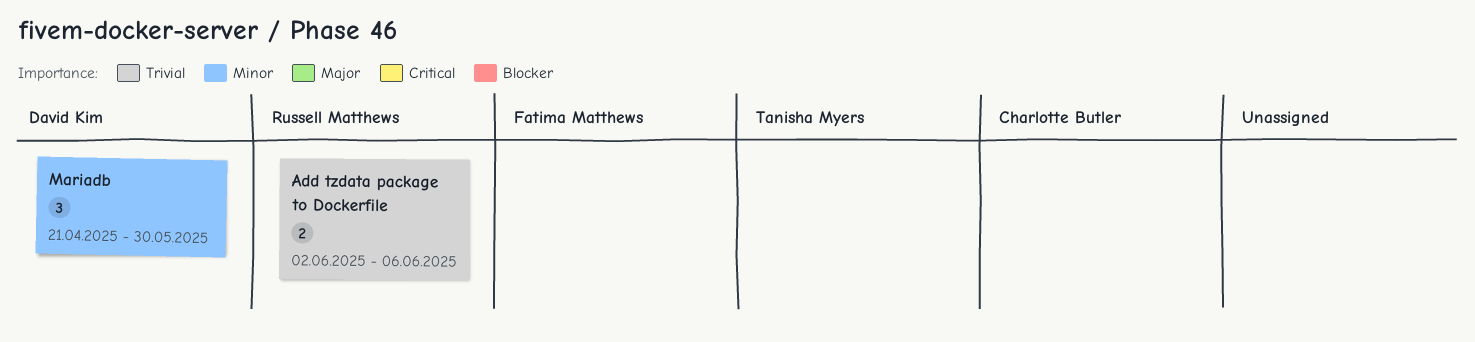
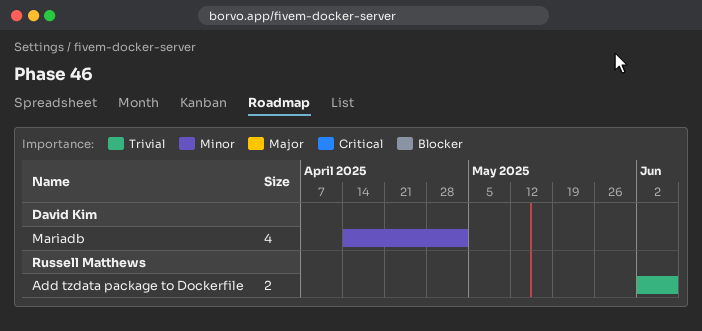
Mariadb, estimate: 3 -> 4
Mariadb, start: Apr 21 -> Apr 14
Mariadb, due: May 30 -> May 2

